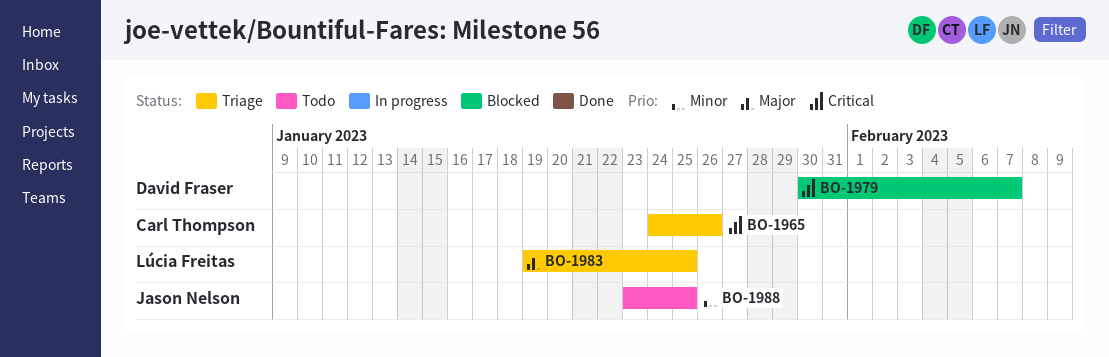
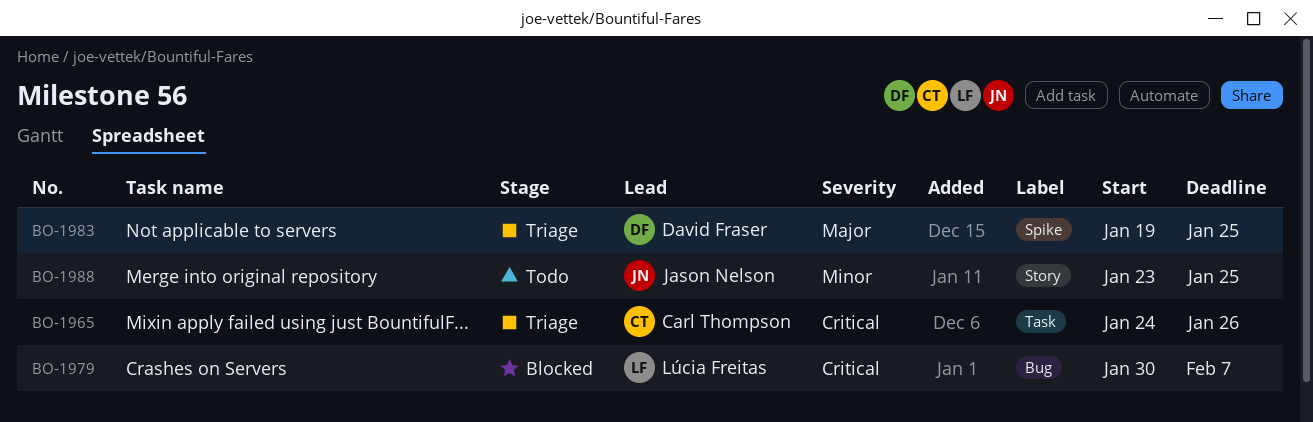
BO-1979, owner: David Fraser -> Lúcia Freitas
BO-1983, owner: Lúcia Freitas -> David Fraser

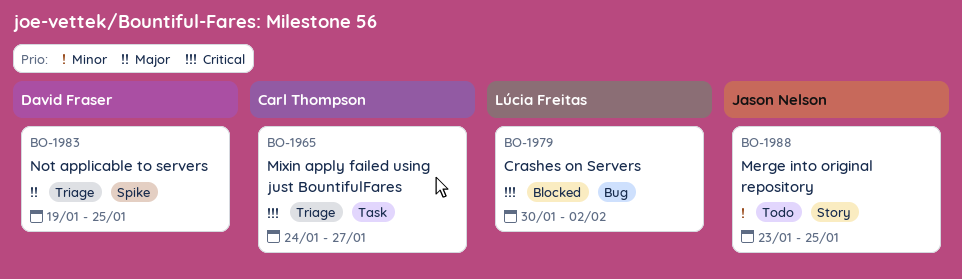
BO-1965, due: Jan 26 -> Jan 27
BO-1979, due: Feb 7 -> Feb 2

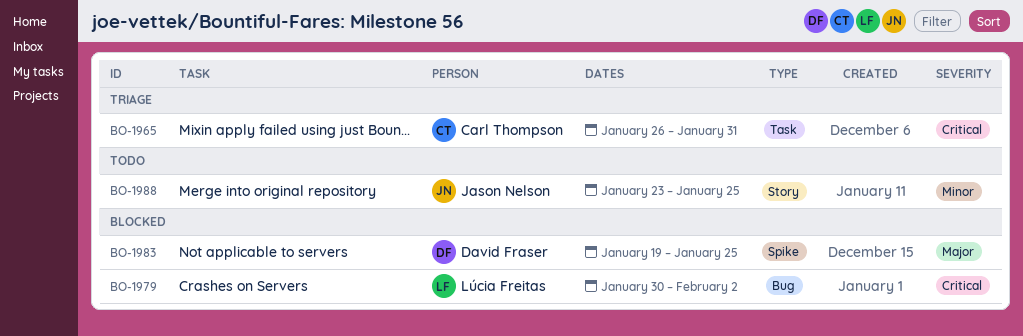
BO-1965, start: Jan 24 -> Jan 26
BO-1965, due: Jan 27 -> Jan 31
BO-1983, status: Triage -> Blocked

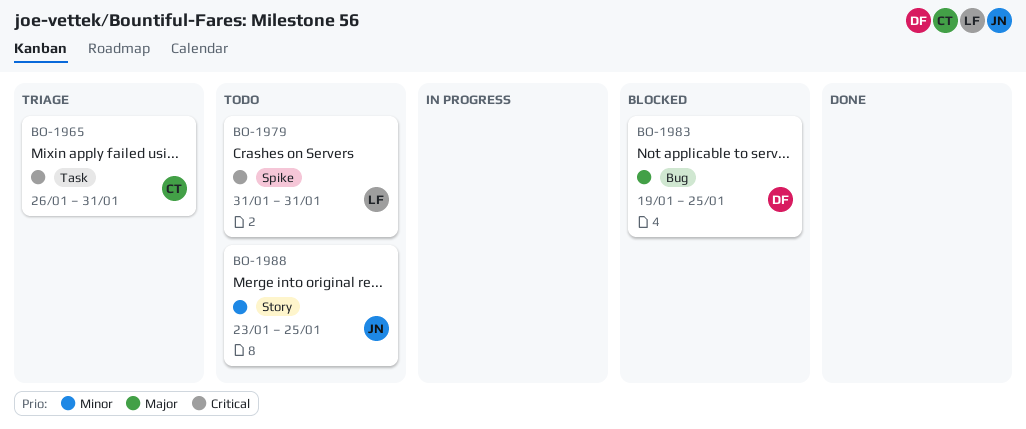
BO-1979, status: Blocked -> Todo
BO-1979, label: Bug -> Spike
BO-1979, start: Jan 30 -> Jan 31
BO-1979, due: Feb 2 -> Jan 31
BO-1983, label: Spike -> Bug

